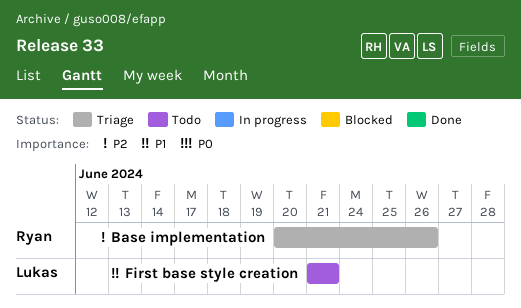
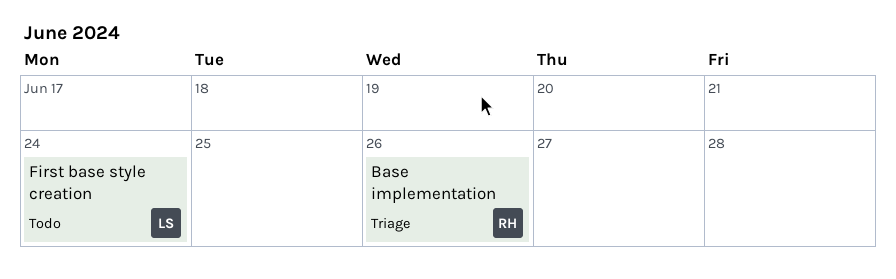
First base style creation, due: Jun 21 -> Jun 24

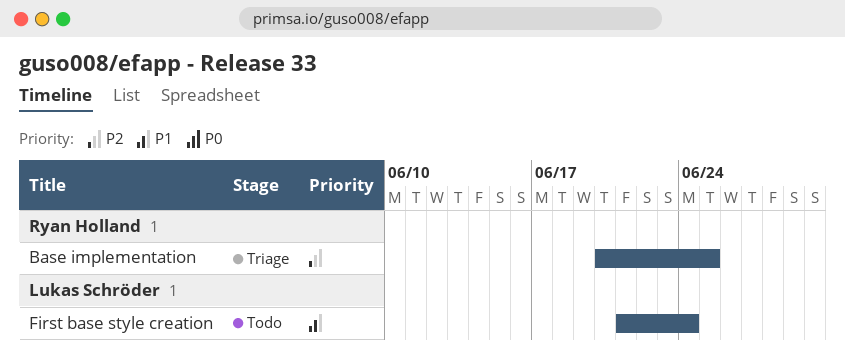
Base implementation, due: Jun 26 -> Jun 25

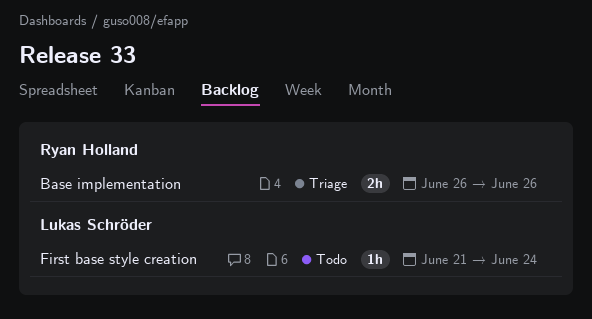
Base implementation, start: Jun 20 -> Jun 26
Base implementation, due: Jun 25 -> Jun 26

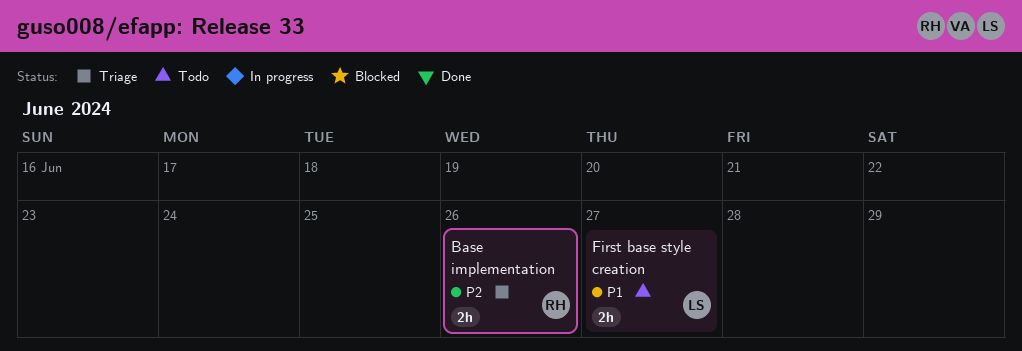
First base style creation, estimate: 1h -> 2h
First base style creation, due: Jun 24 -> Jun 27

